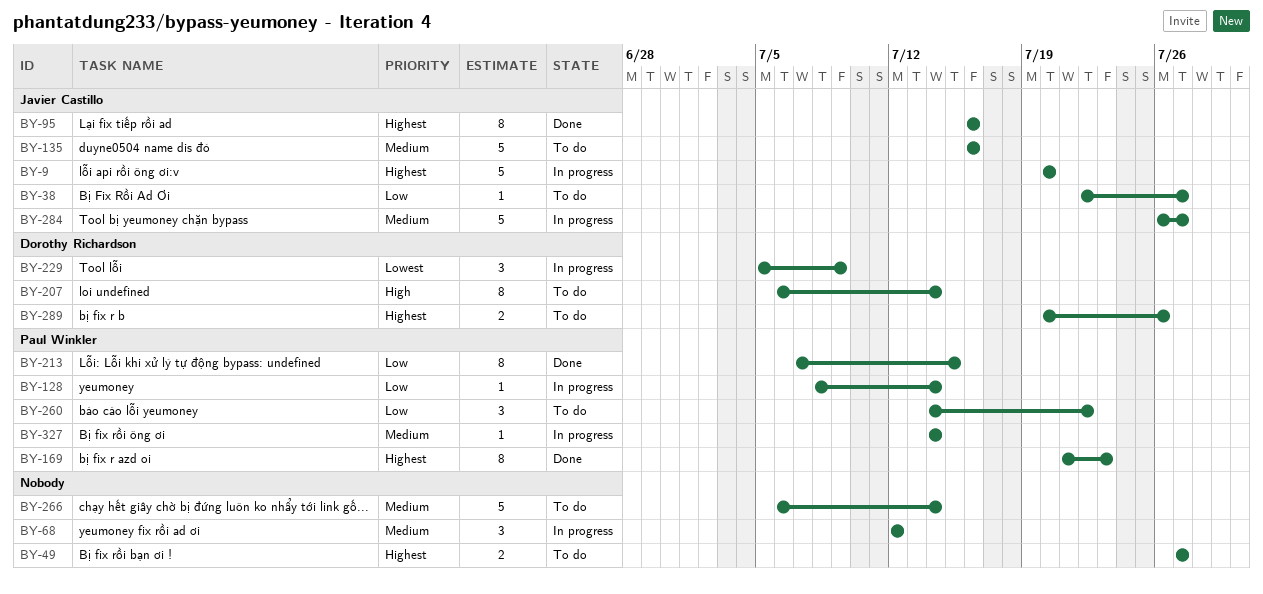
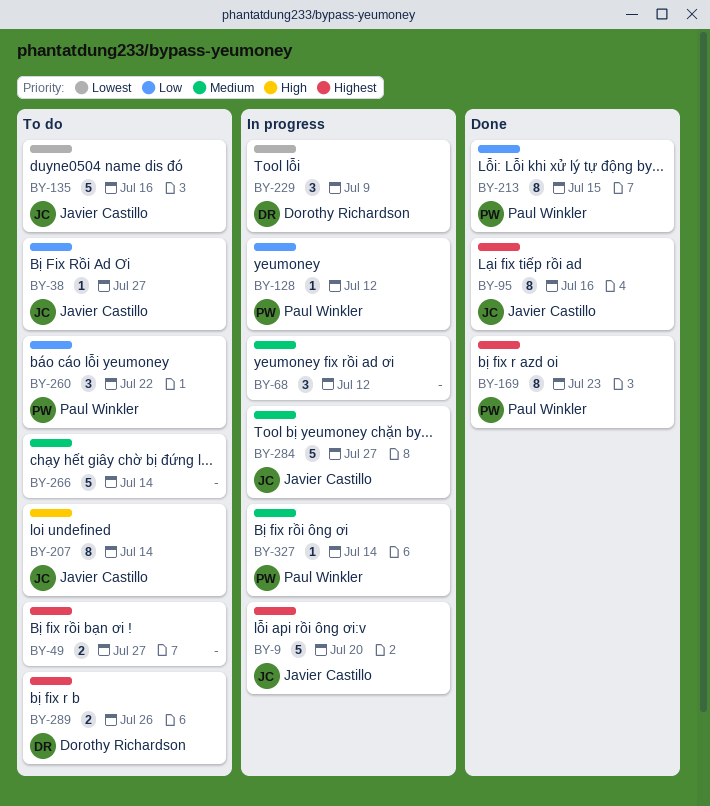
BY-128, due: Jul 14 -> Jul 12
BY-135, priority: Medium -> Lowest
BY-207, owner: Dorothy Richardson -> Javier Castillo

